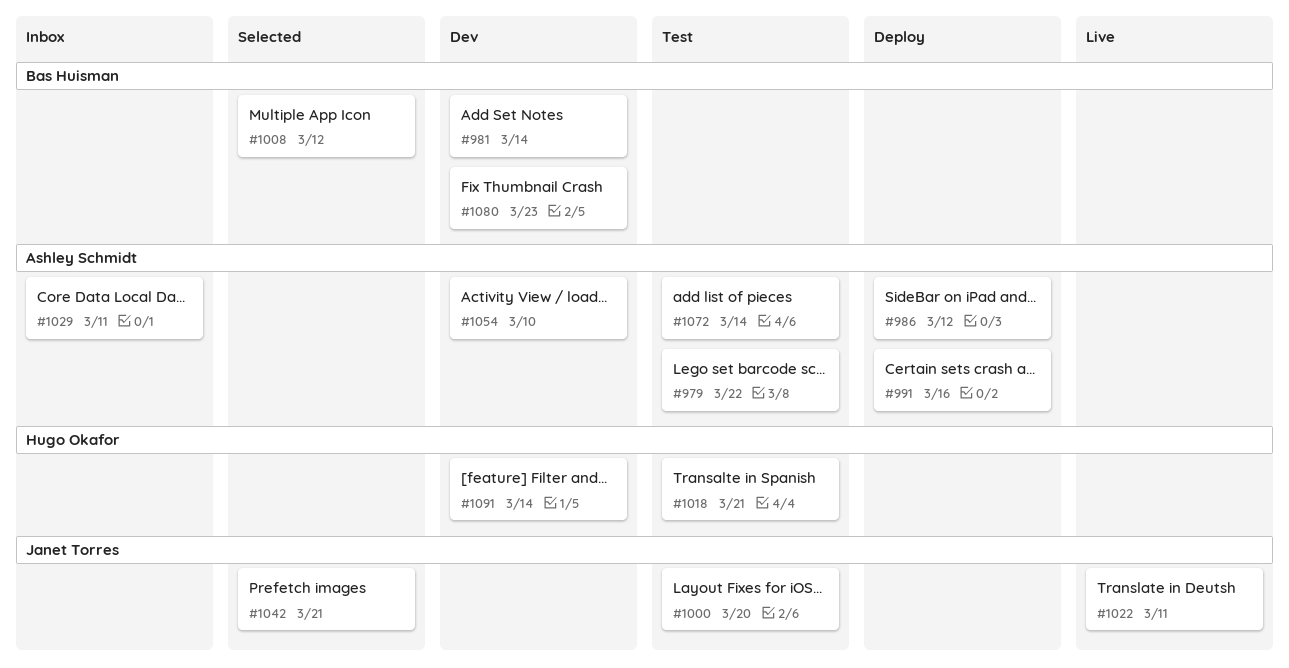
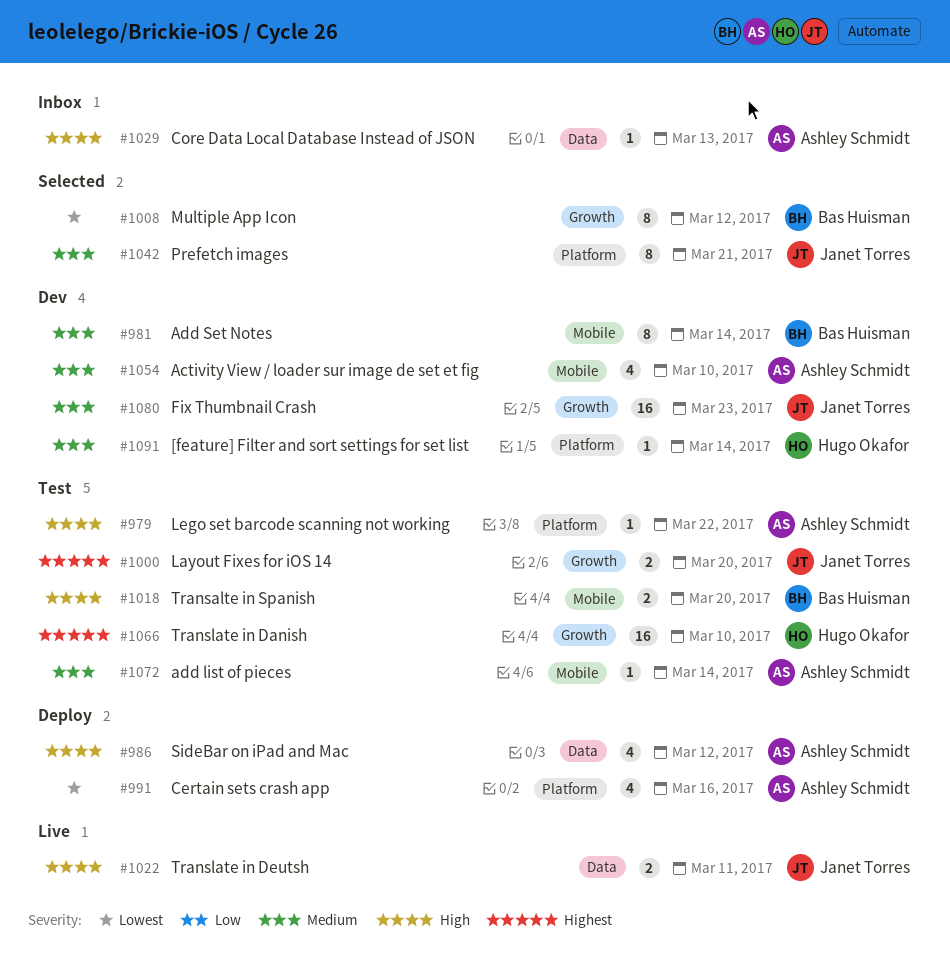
#1018, owner: Hugo Okafor -> Bas Huisman
#1018, due: Mar 21 -> Mar 20
#1029, due: Mar 11 -> Mar 13
#1066: none -> present
#1080, owner: Bas Huisman -> Janet Torres

